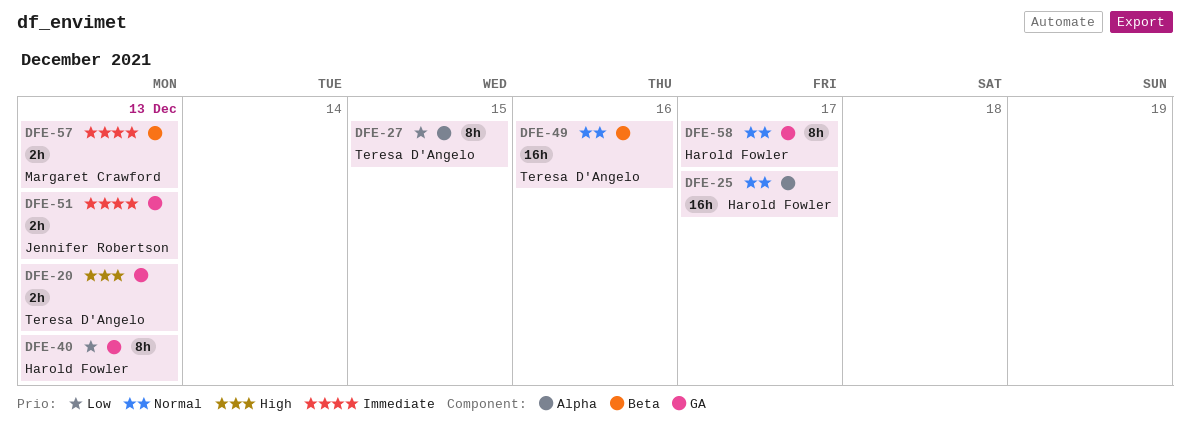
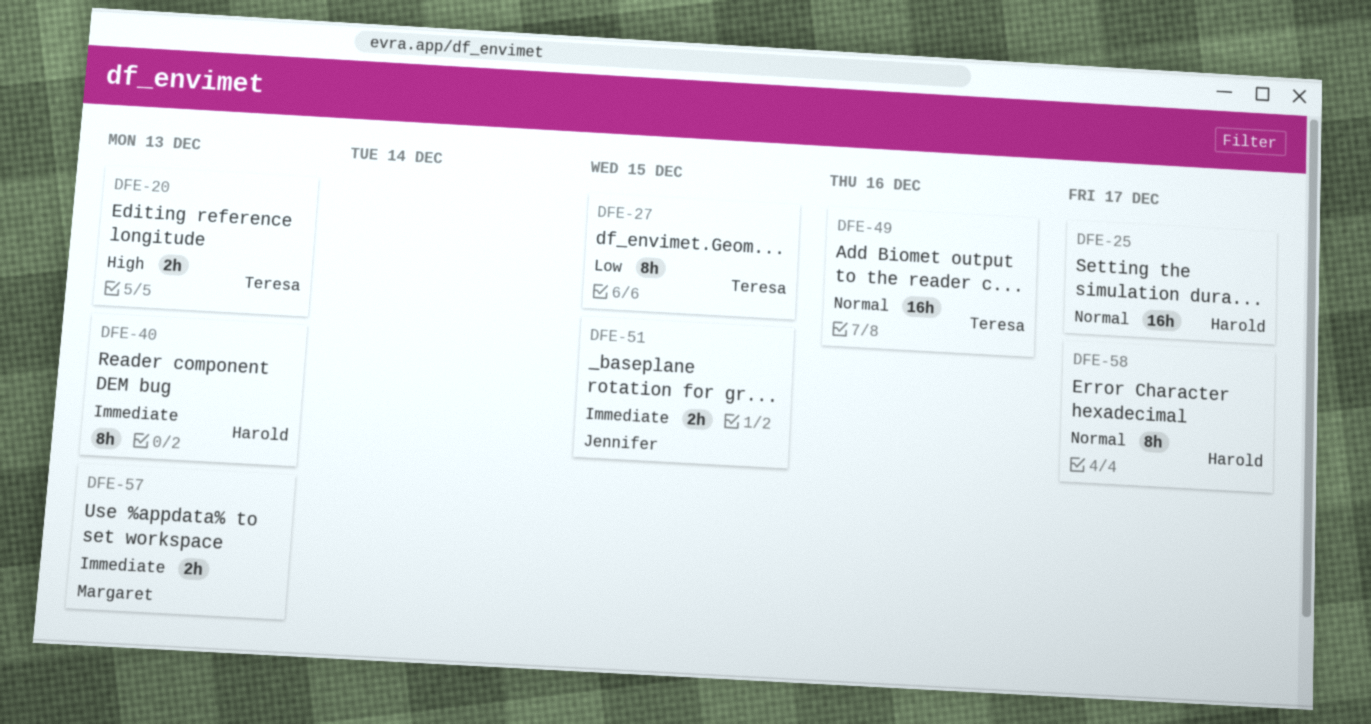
DFE-40, priority: Low -> Immediate
DFE-51, due: Dec 13 -> Dec 15

